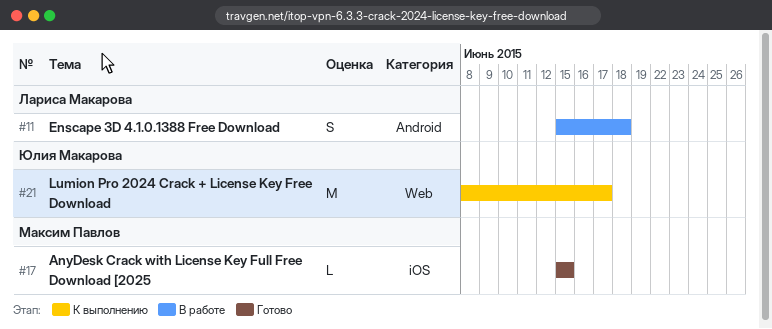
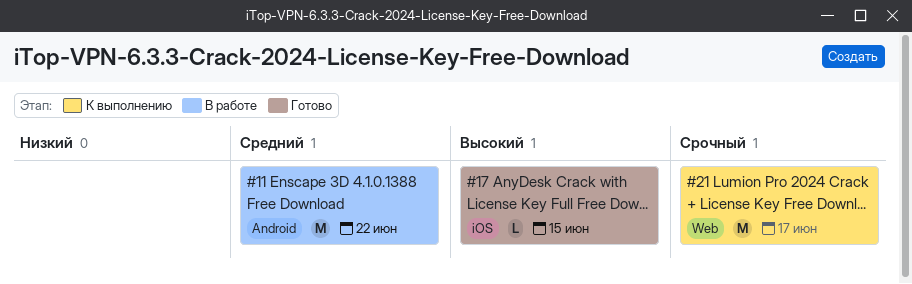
#11, estimate: S -> M
#11, due: Jun 18 -> Jun 22

